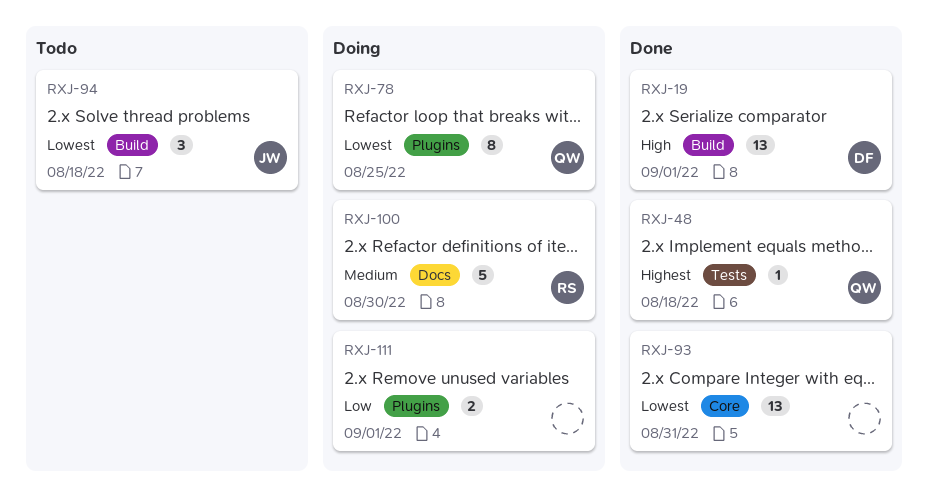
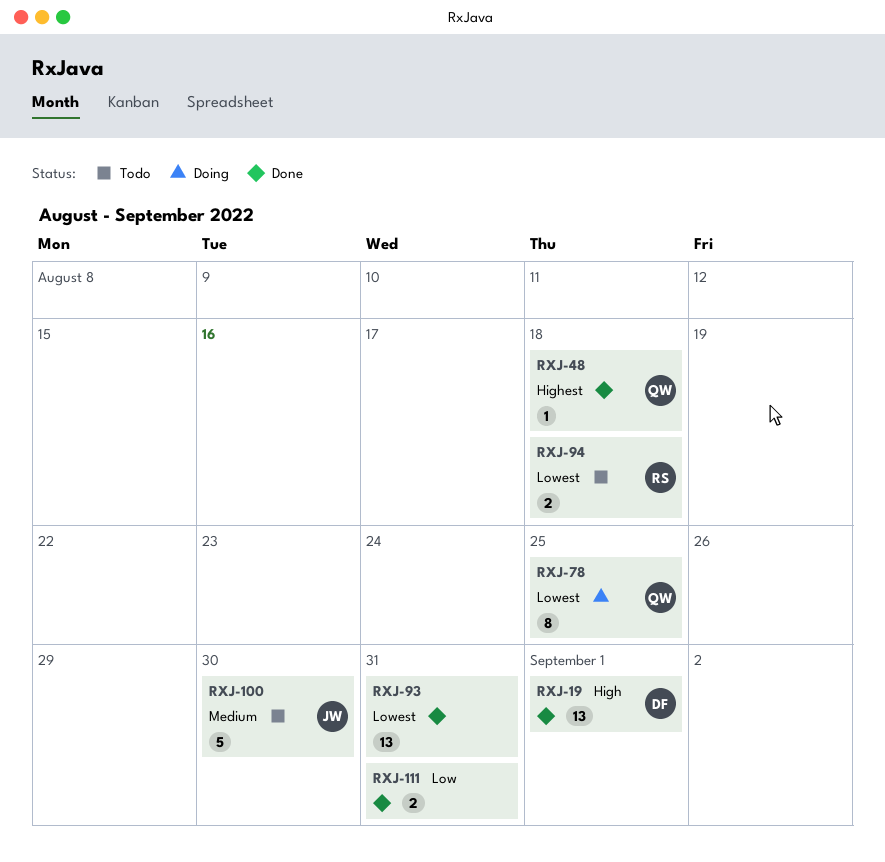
RXJ-94, owner: JW -> RS
RXJ-94, estimate: 3 -> 2
RXJ-100, status: Doing -> Todo
RXJ-100, owner: RS -> JW
RXJ-111, status: Doing -> Done
RXJ-111, due: Sep 1 -> Aug 31

